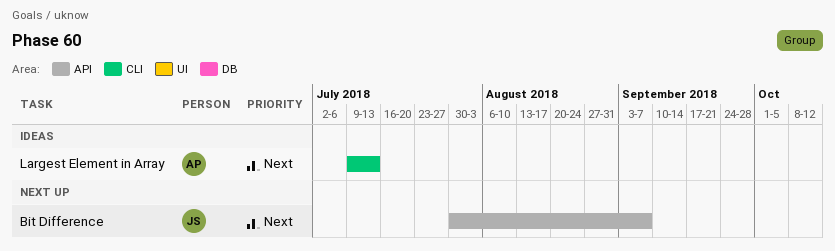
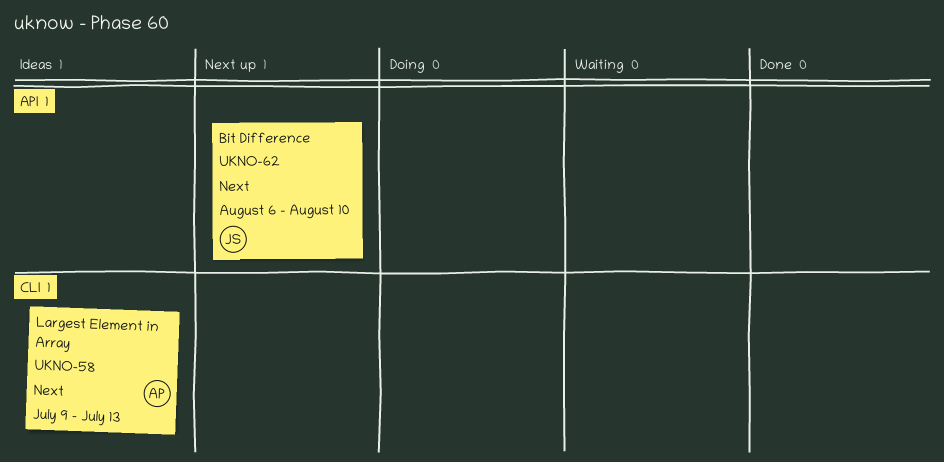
Bit Difference, start: Jul 30 -> Aug 6
Bit Difference, due: Sep 7 -> Aug 10

